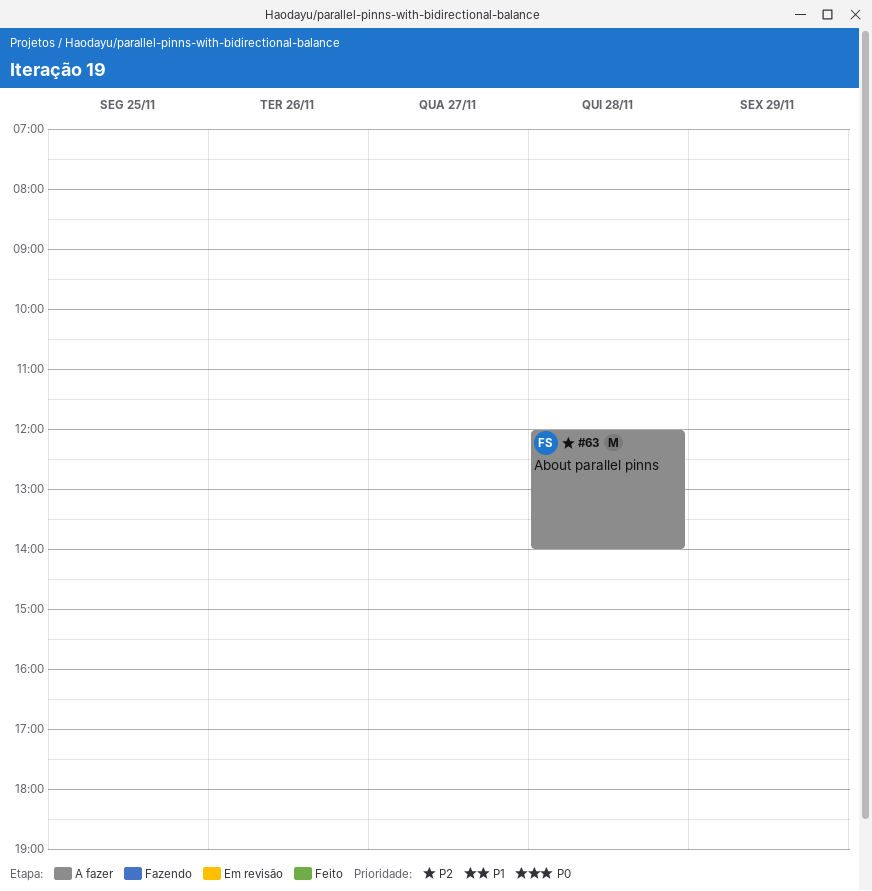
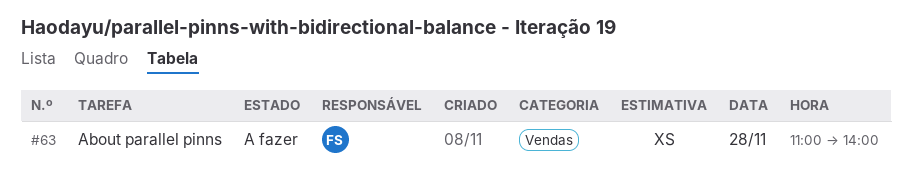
#63, estimate: M -> XS
#63, begins: 12:00 -> 11:00

